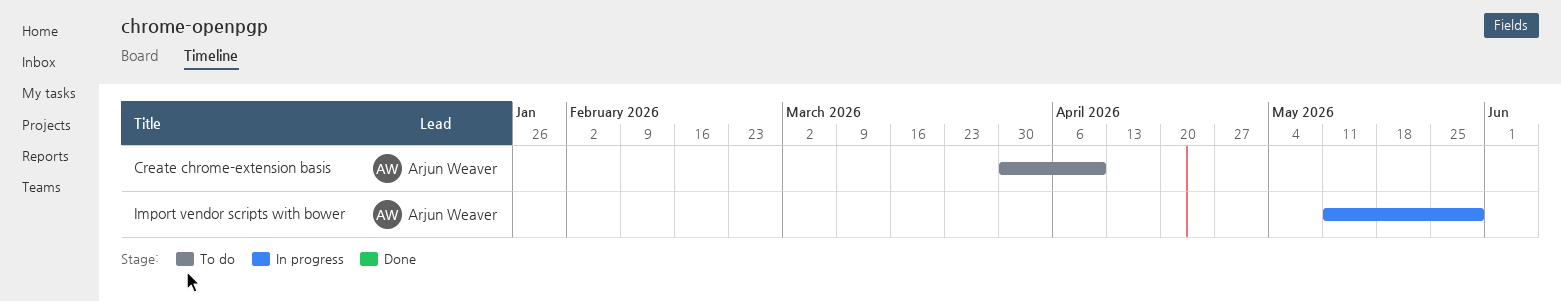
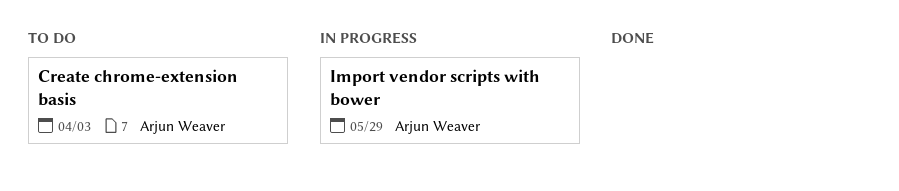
Create chrome-extension basis, due: Apr 10 -> Apr 3

